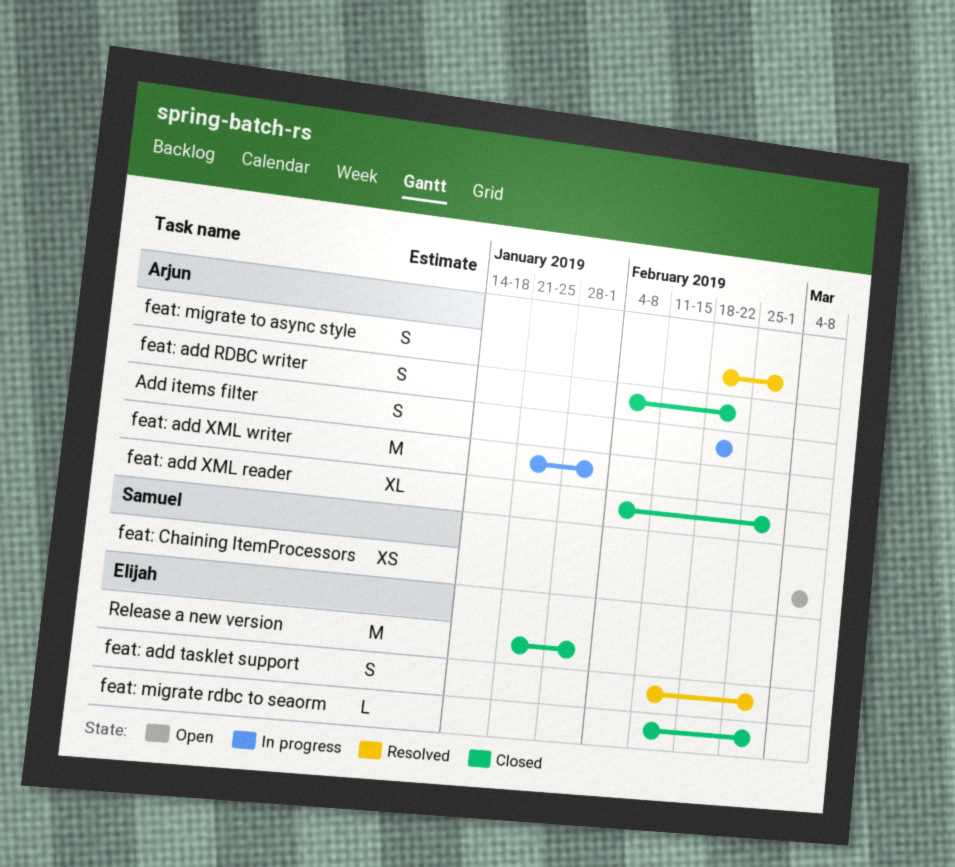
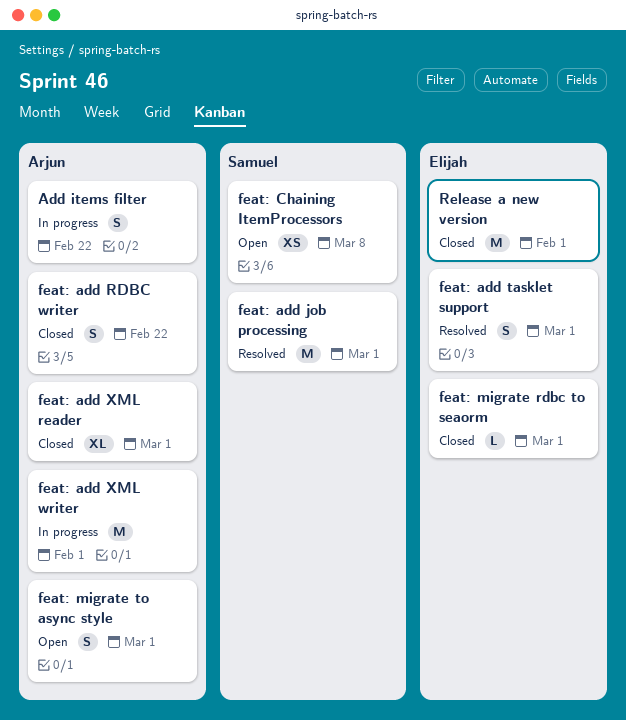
feat: add job processing: none -> present
feat: migrate to async style, status: Resolved -> Open

